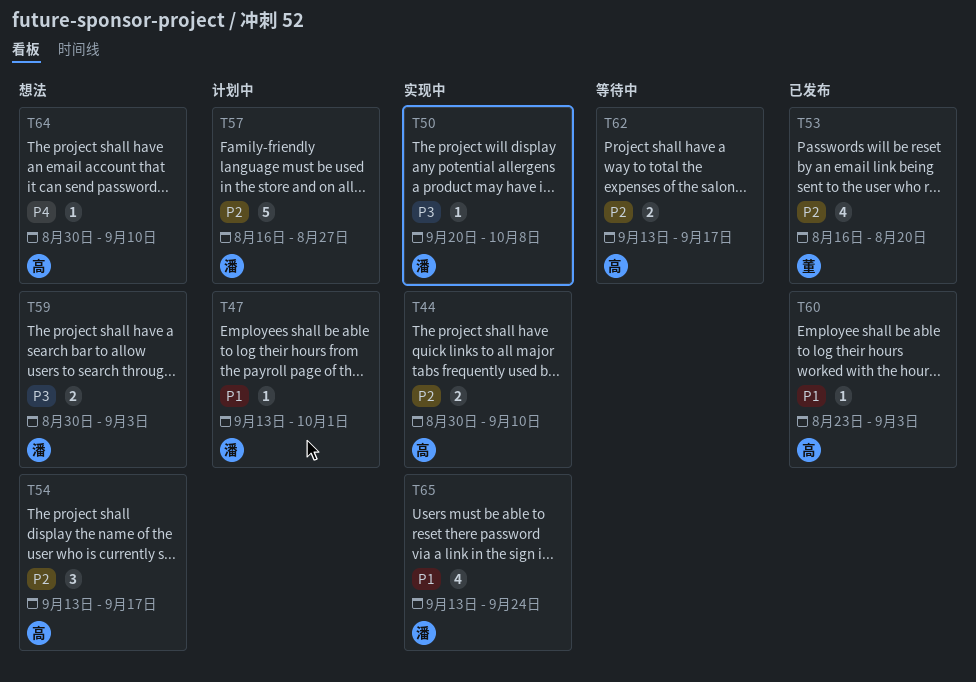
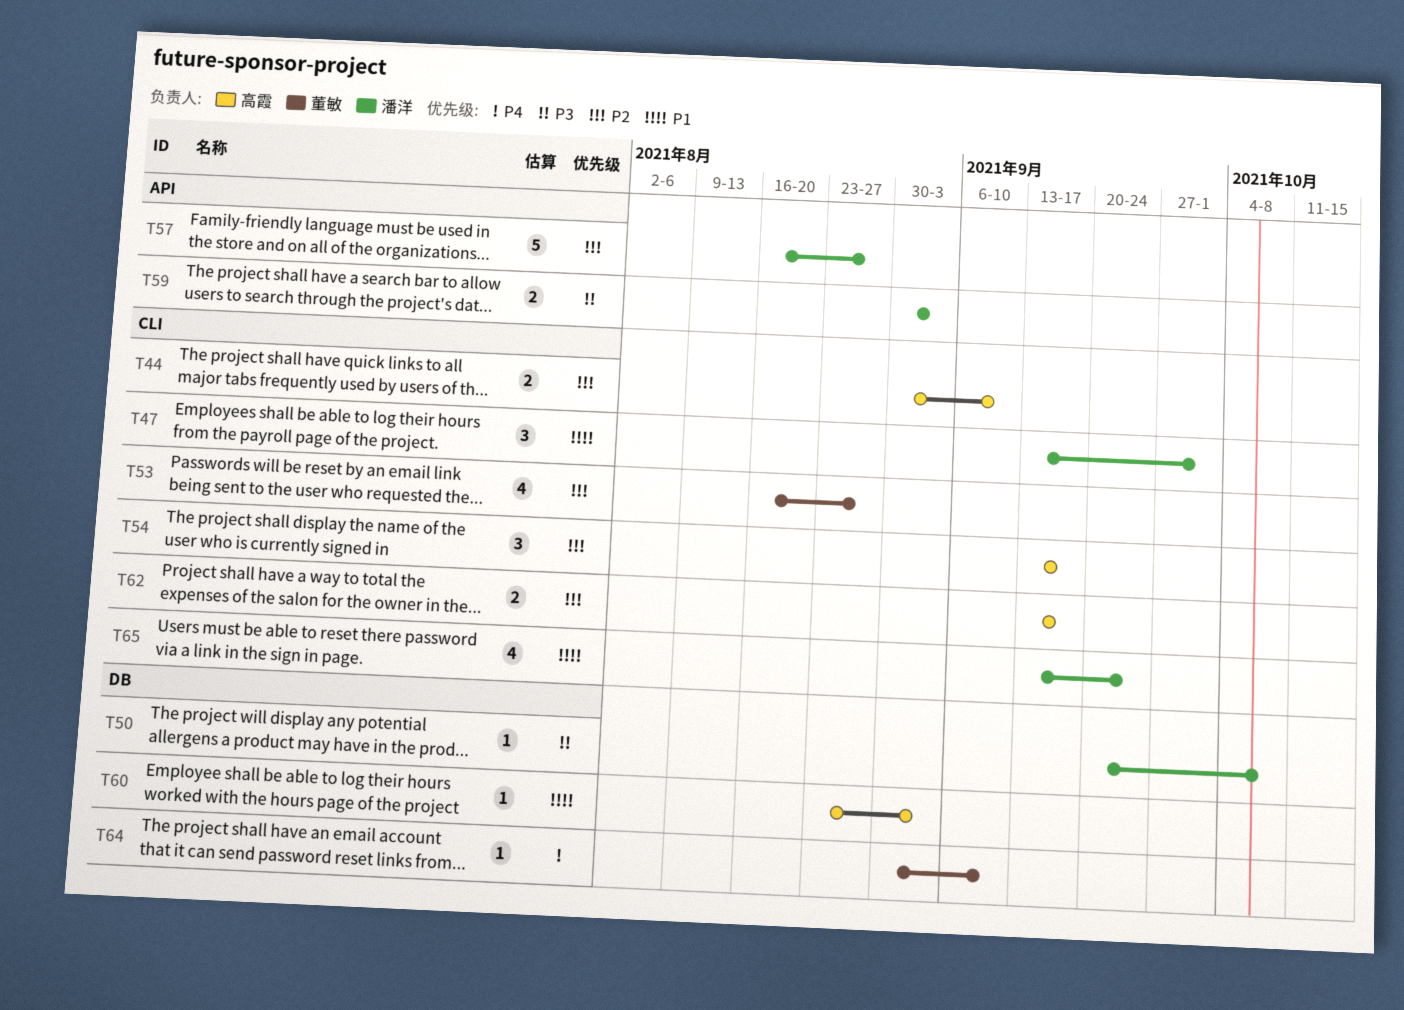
T47, estimate: 1 -> 3
T53, due: Aug 20 -> Aug 27
T64, owner: 高霞 -> 董敏

